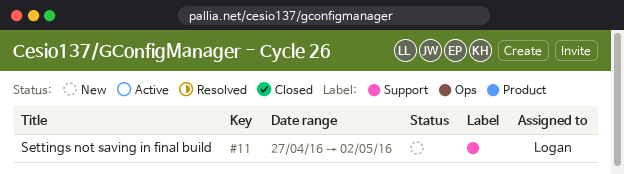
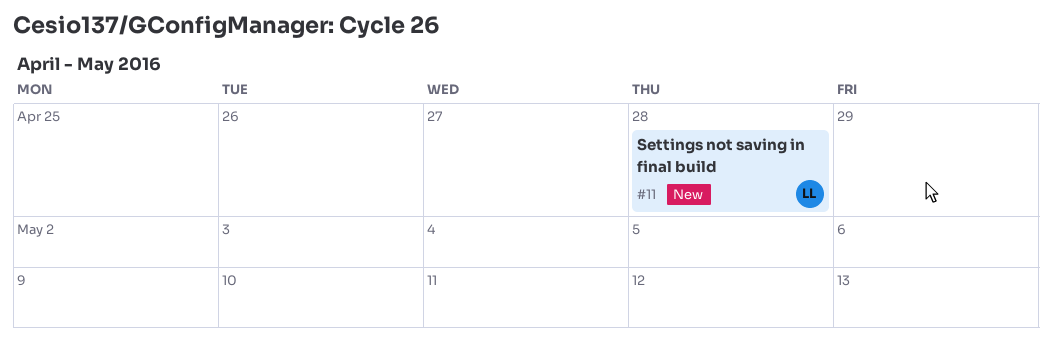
#11, due: May 2 -> Apr 28

